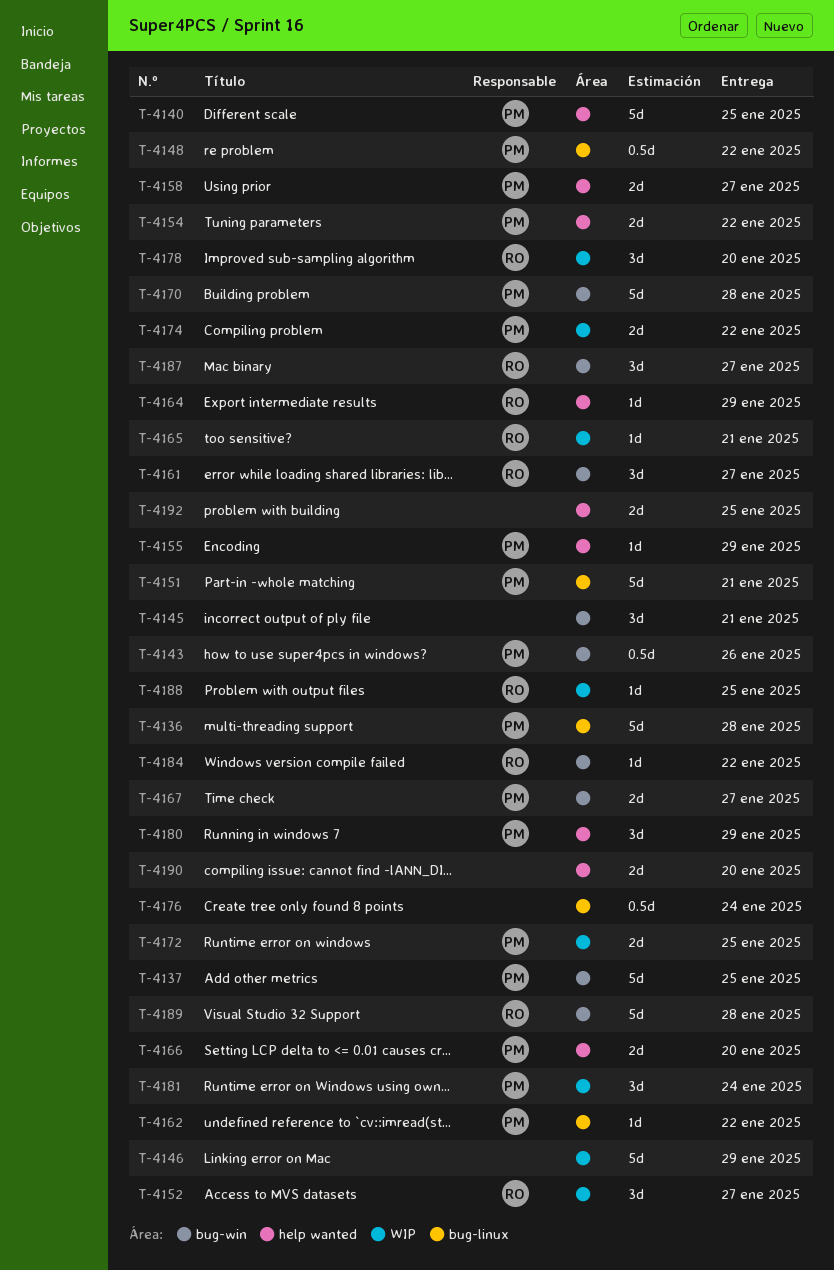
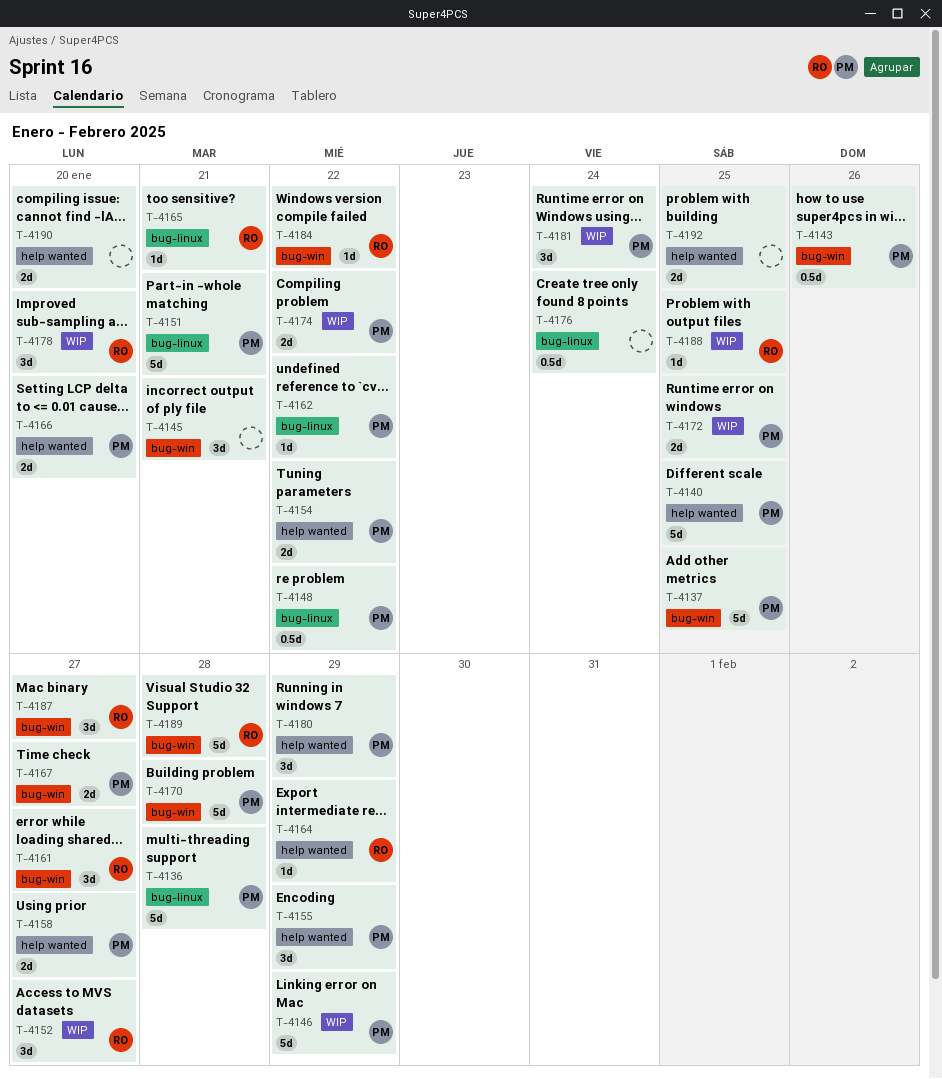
T-4146, owner: none -> PM
T-4155, estimate: 1d -> 3d
T-4165, label: WIP -> bug-linux

